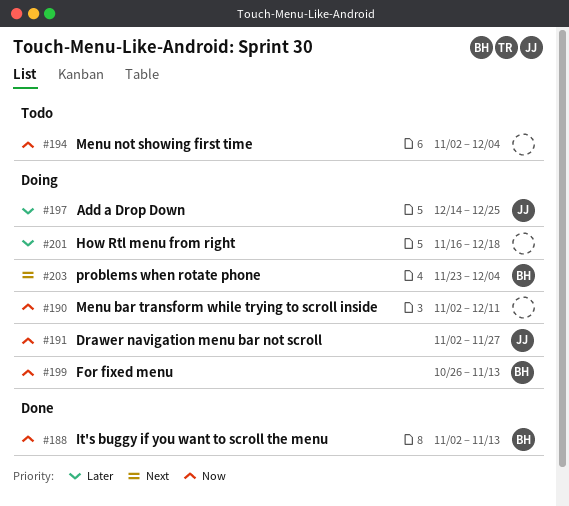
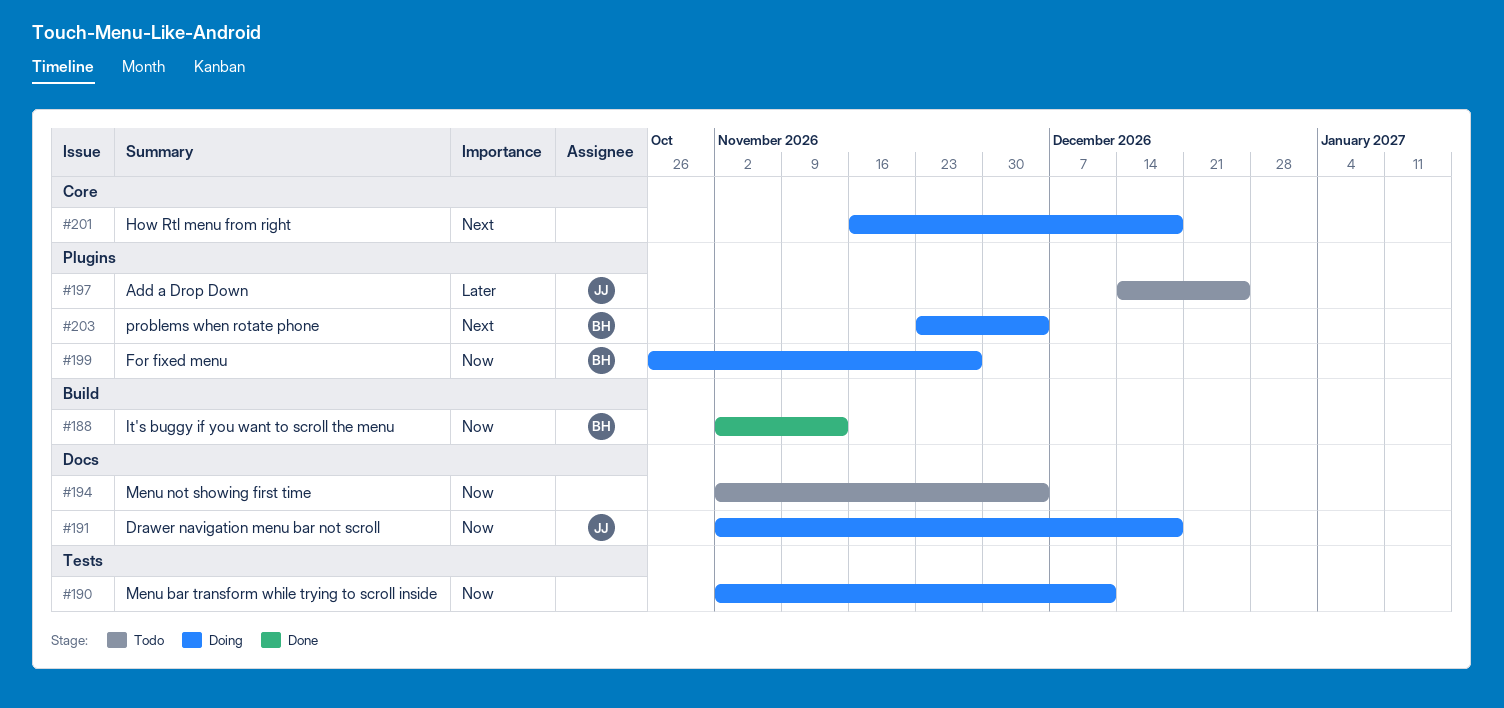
#191, due: Nov 27 -> Dec 18
#197, status: Doing -> Todo
#199, due: Nov 13 -> Nov 27
#201, priority: Later -> Next

